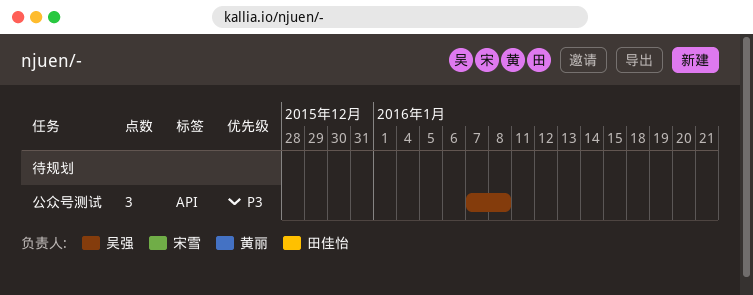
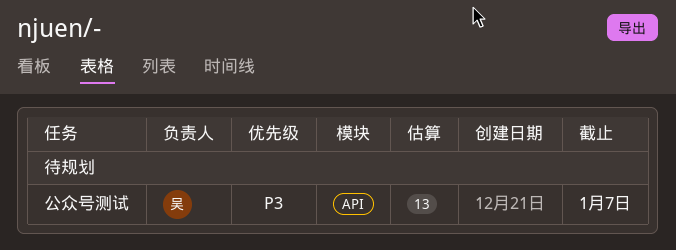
公众号测试, estimate: 3 -> 13
公众号测试, due: Jan 8 -> Jan 7

